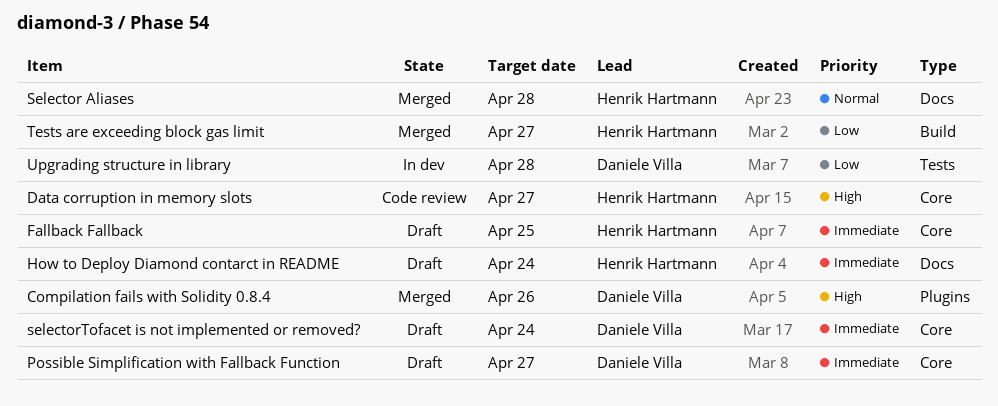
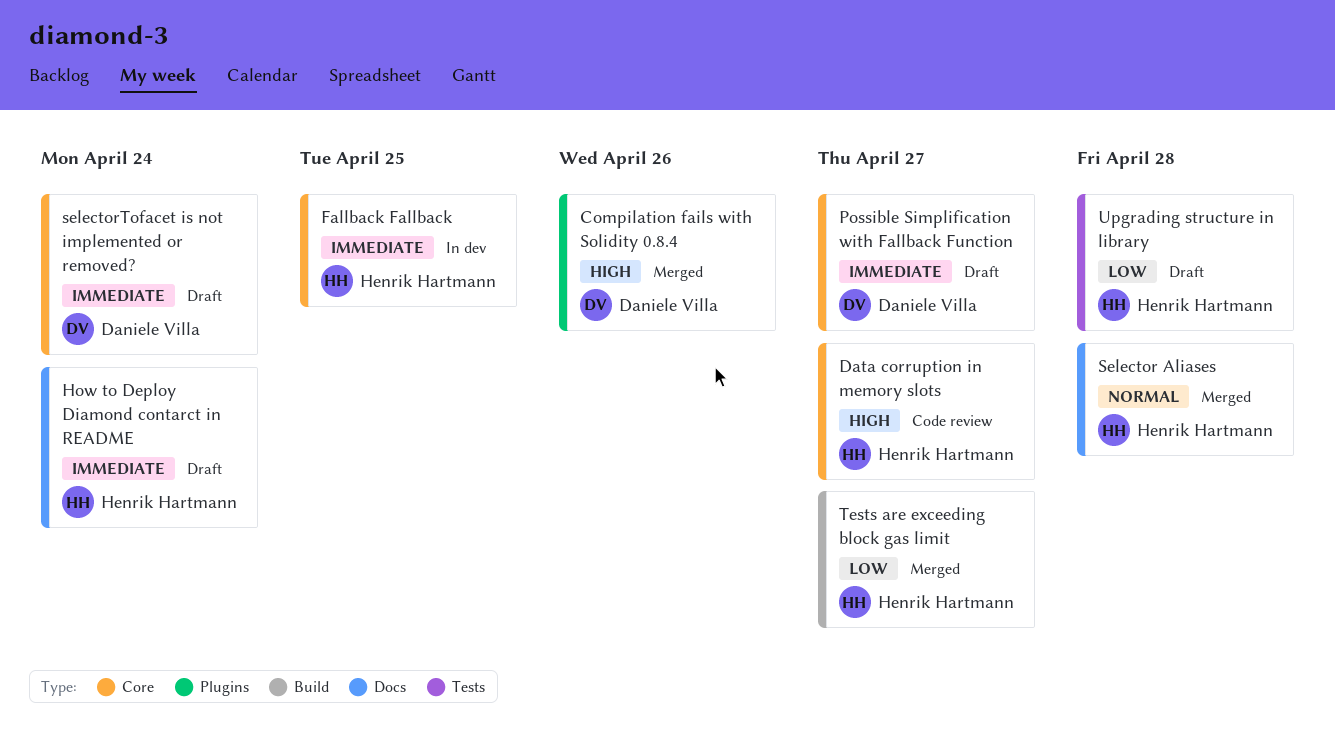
Fallback Fallback, status: Draft -> In dev
Upgrading structure in library, status: In dev -> Draft
Upgrading structure in library, owner: Daniele Villa -> Henrik Hartmann

